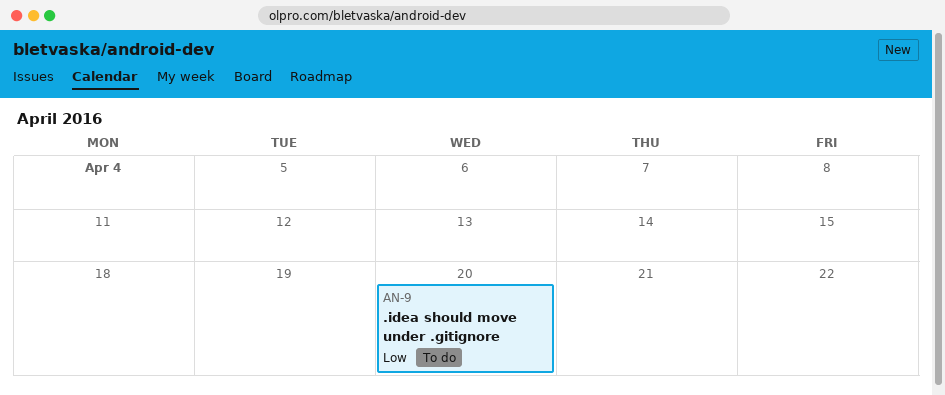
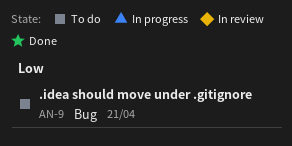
AN-9, due: Apr 20 -> Apr 21

